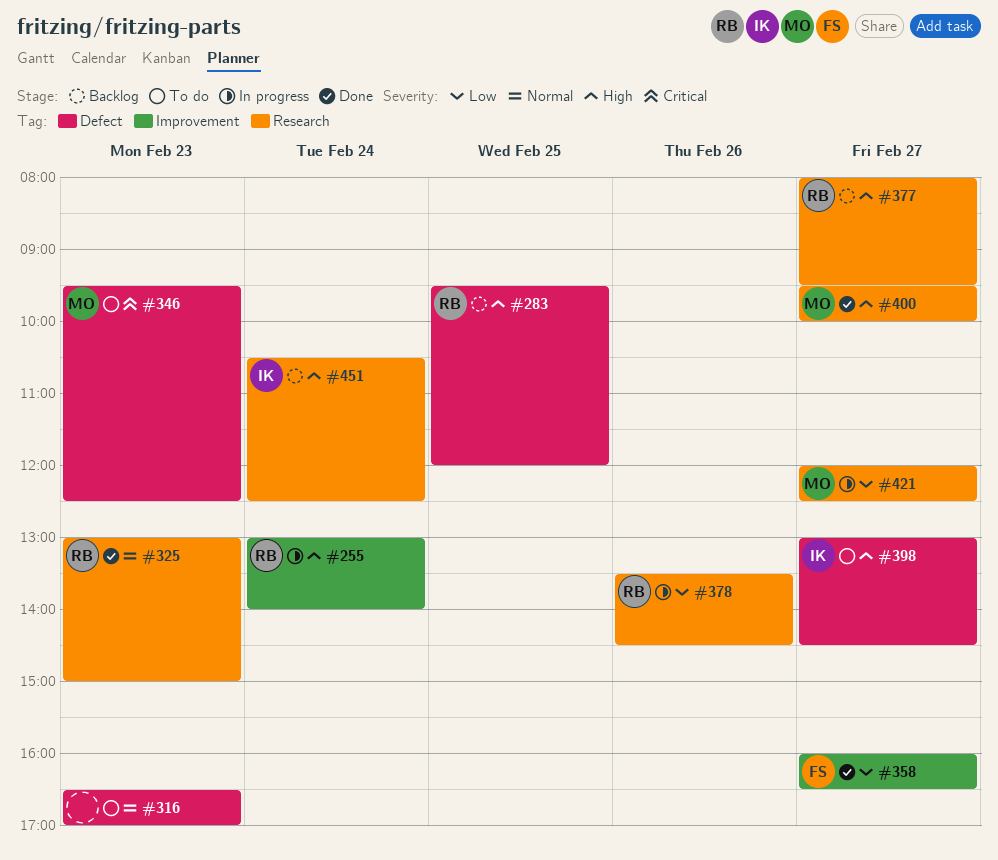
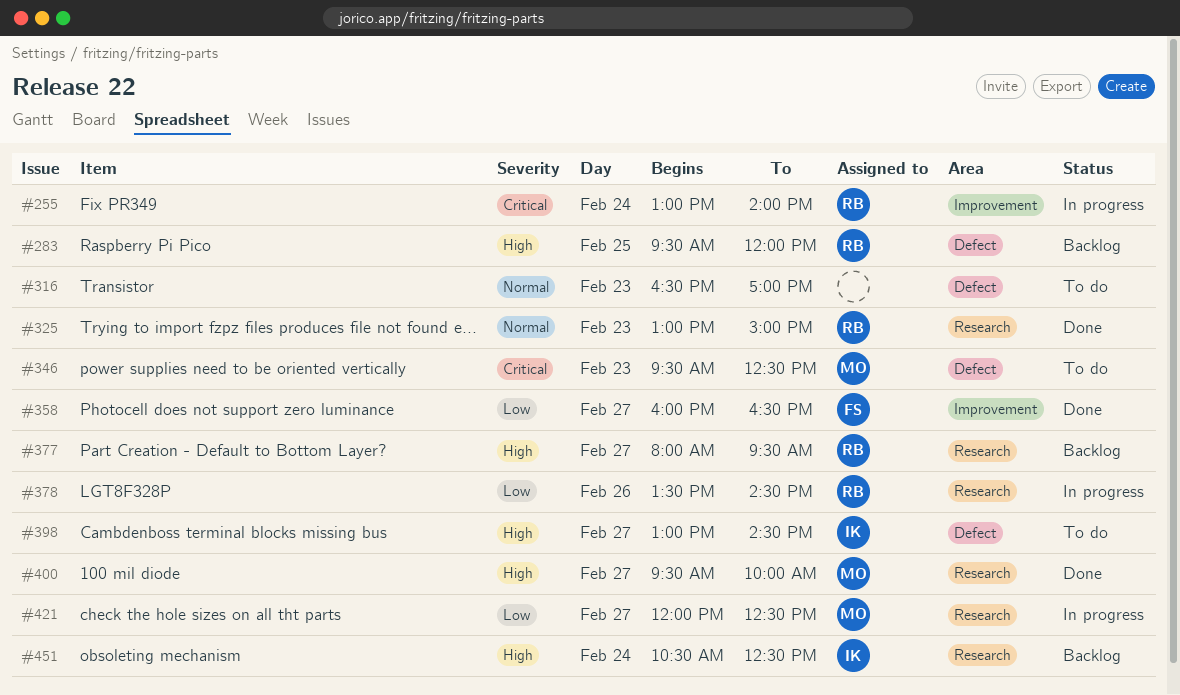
#255, priority: High -> Critical

